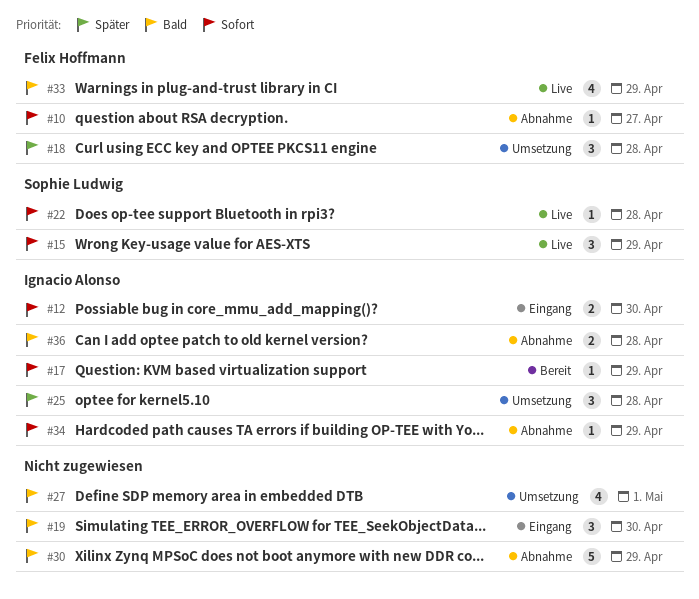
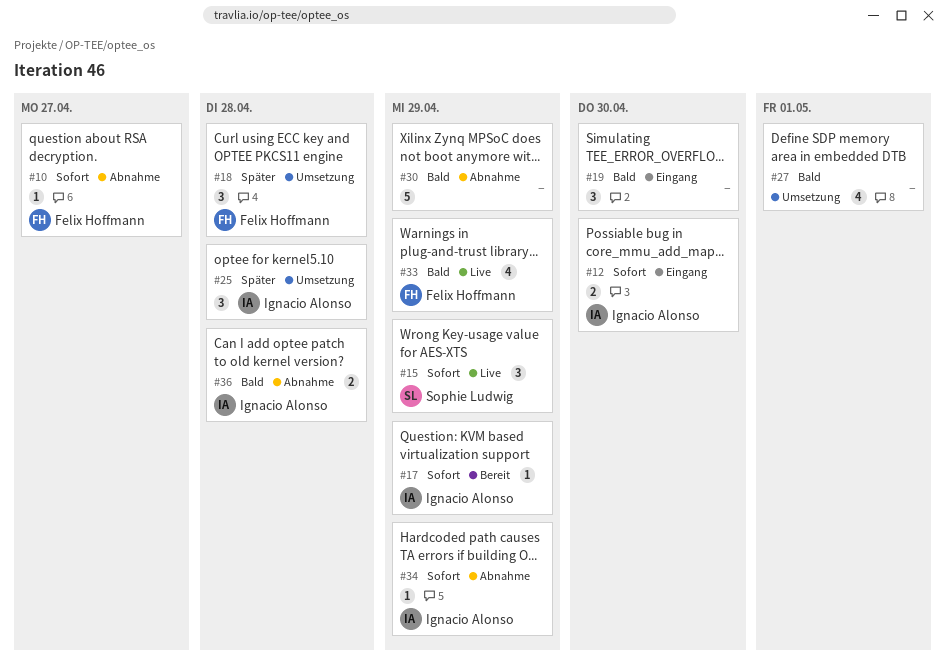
#22: present -> none

